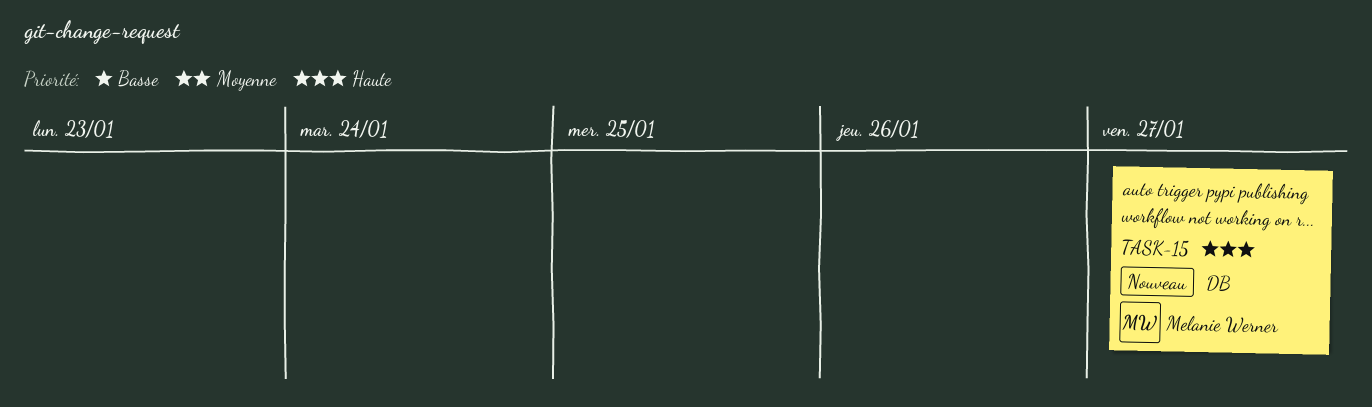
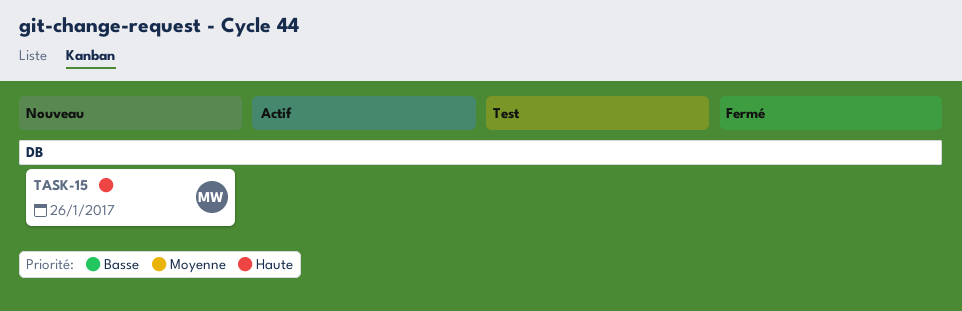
TASK-15, due: Jan 27 -> Jan 26

